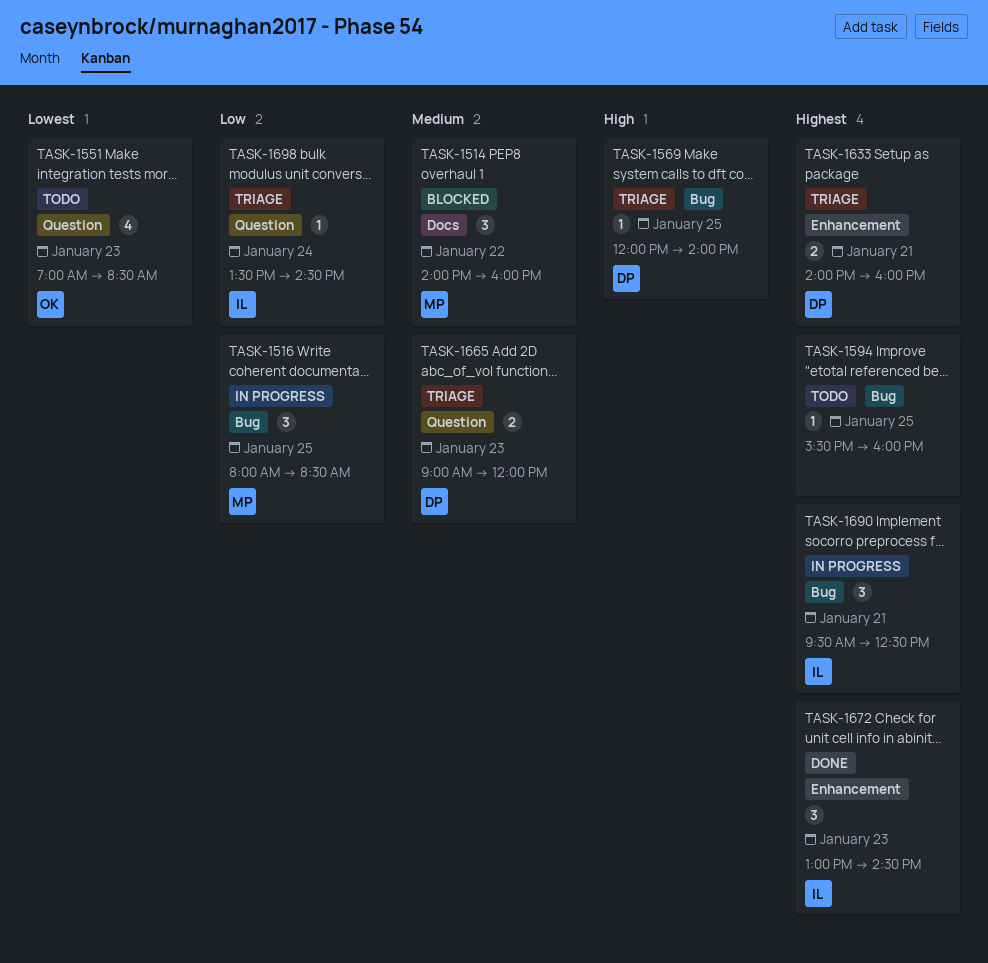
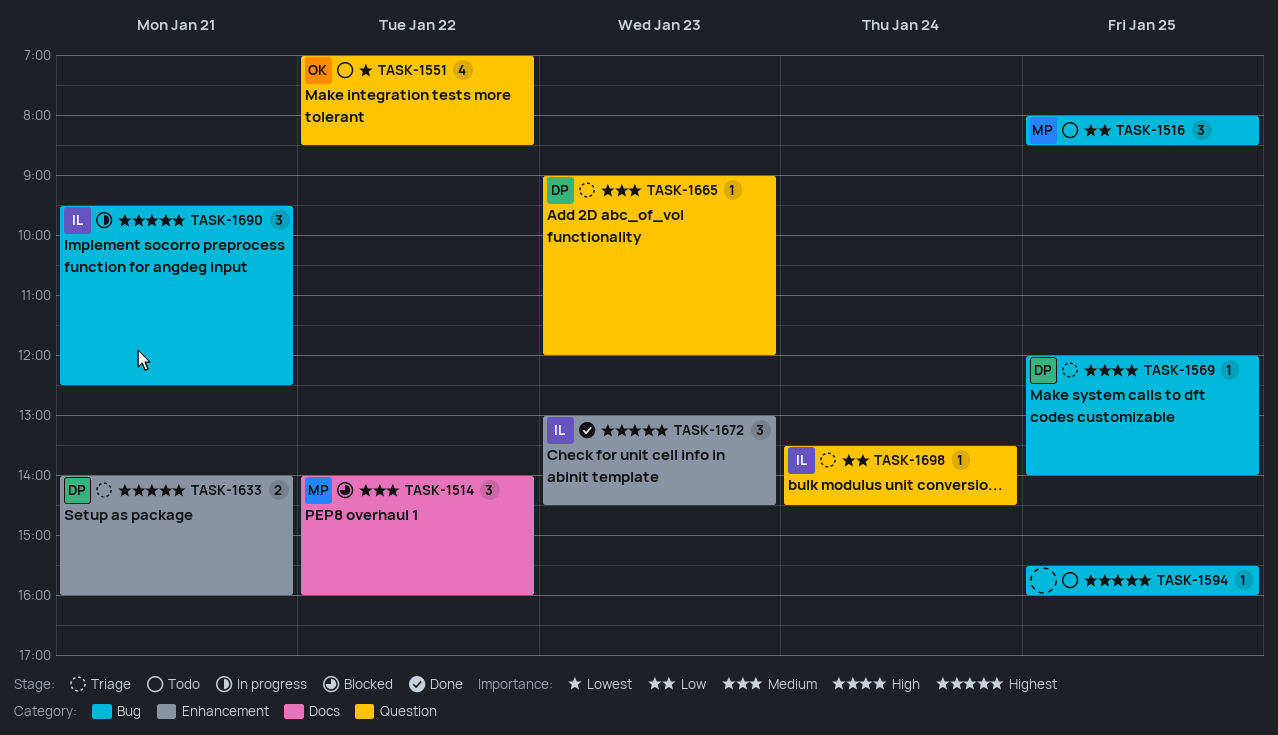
TASK-1516, status: In progress -> Todo
TASK-1551, day: Jan 23 -> Jan 22
TASK-1665, estimate: 2 -> 1

